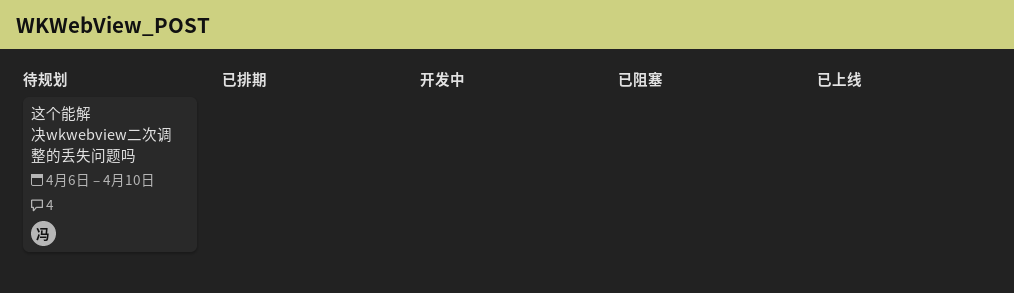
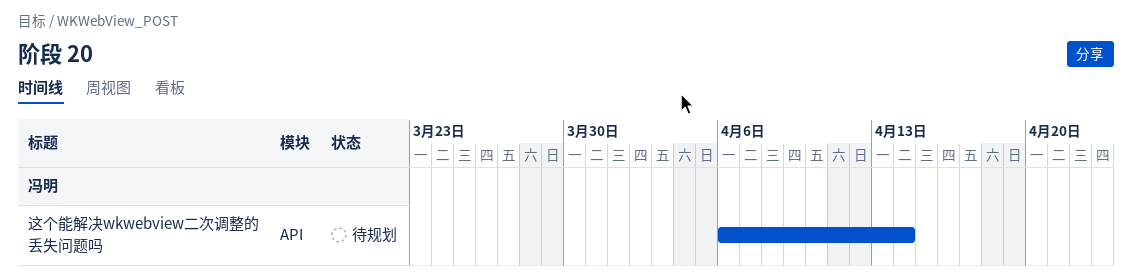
这个能解决wkwebview二次调整的丢失问题吗, due: Apr 10 -> Apr 14

